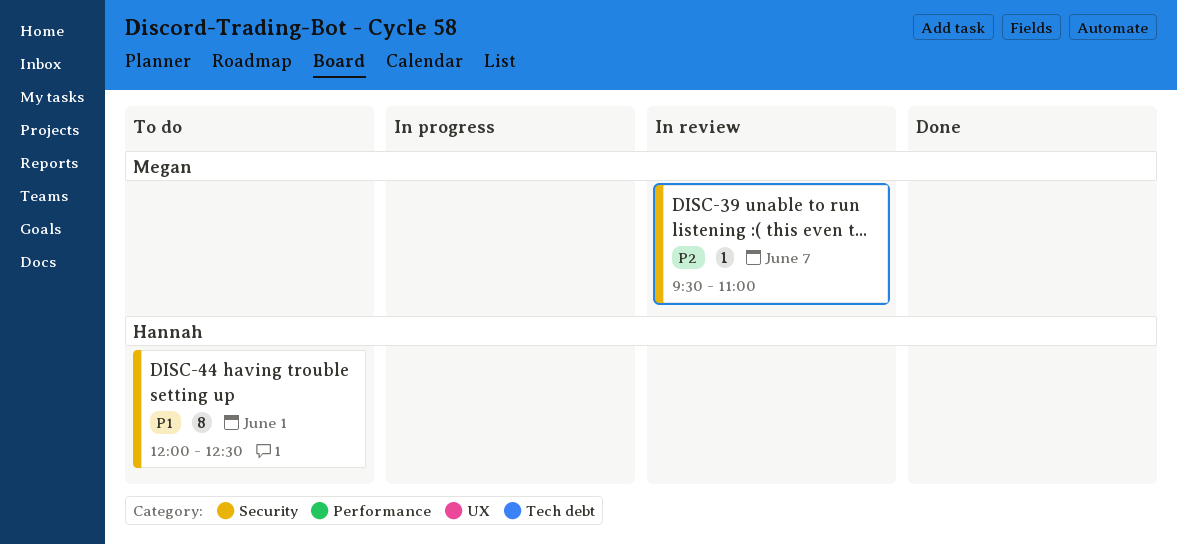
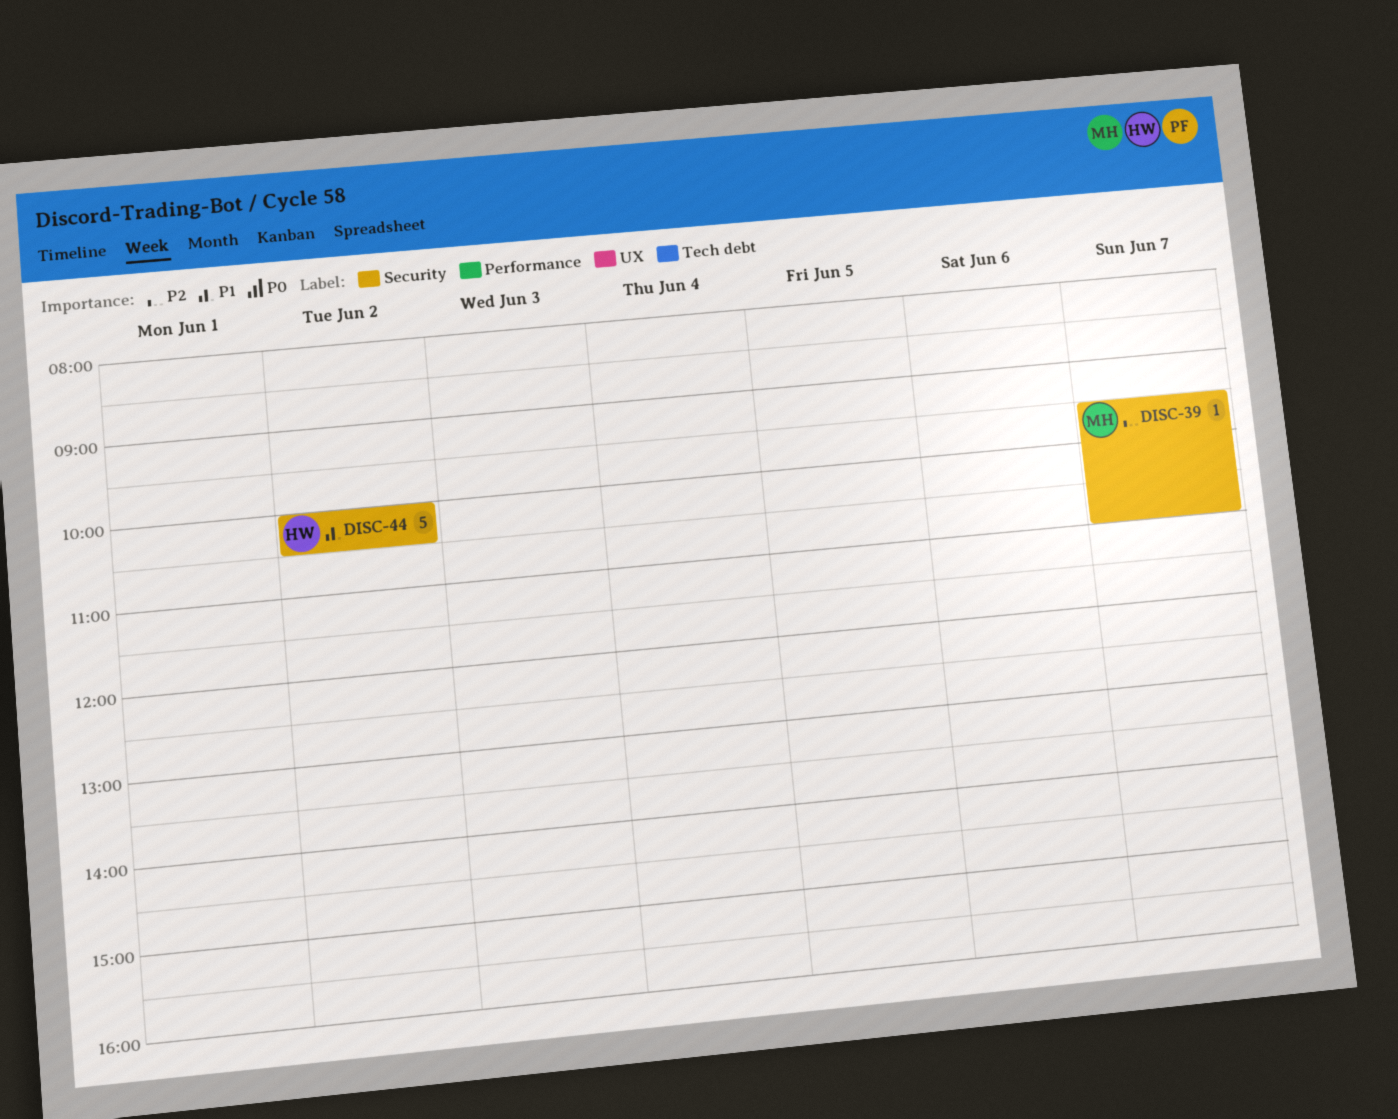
DISC-44, estimate: 8 -> 5
DISC-44, day: Jun 1 -> Jun 2
DISC-44, begins: 12:00 -> 10:00
DISC-44, ends: 12:30 -> 10:30

